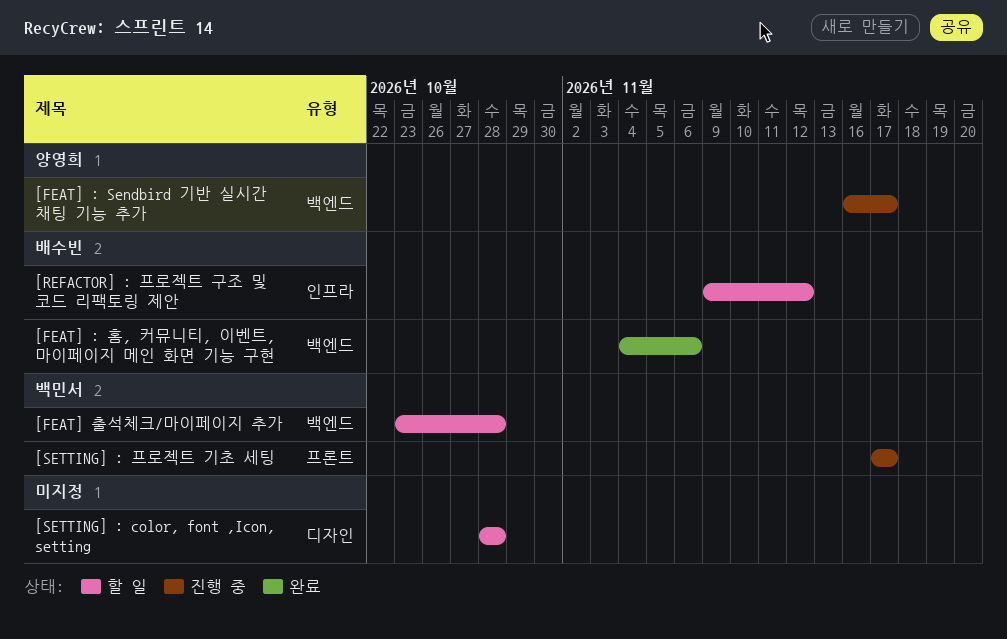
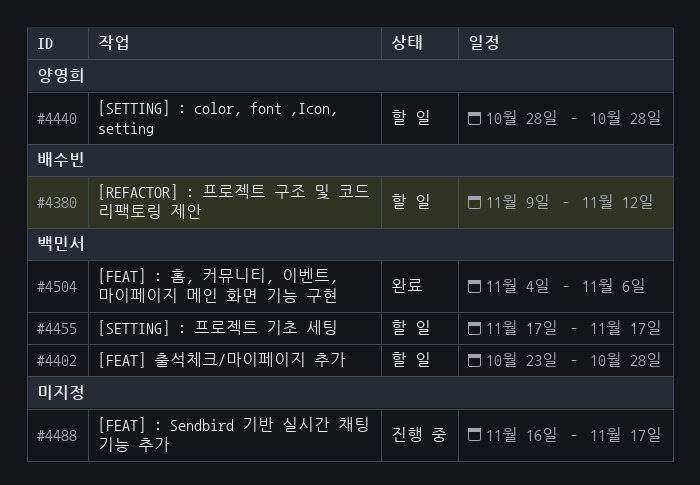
[FEAT] : Sendbird 기반 실시간 채팅 기능 추가, owner: 양영희 -> none
[FEAT] : 홈, 커뮤니티, 이벤트, 마이페이지 메인 화면 기능 구현, owner: 배수빈 -> 백민서
[SETTING] : color, font ,Icon, setting, owner: none -> 양영희
[SETTING] : 프로젝트 기초 세팅, status: 진행 중 -> 할 일

